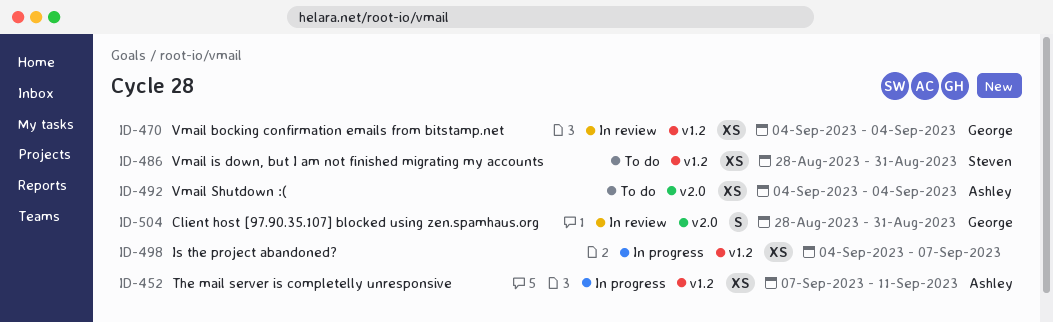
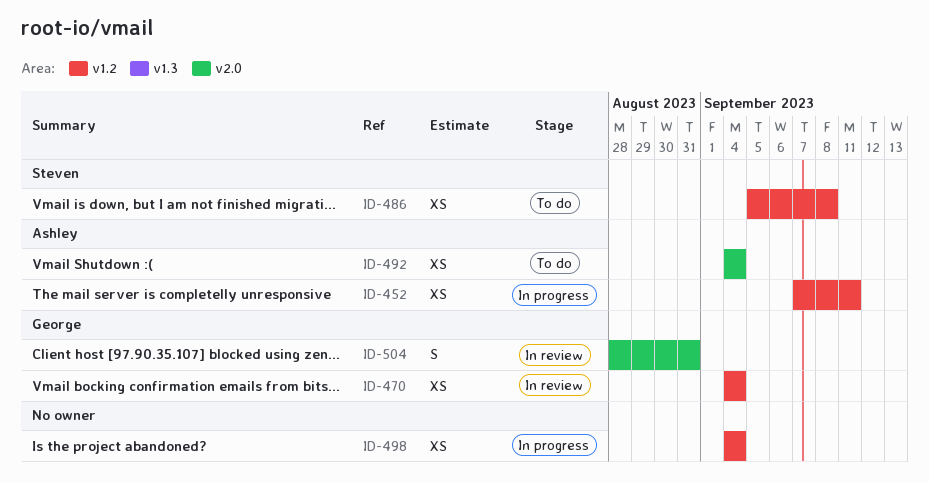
ID-486, start: Aug 28 -> Sep 5
ID-486, due: Aug 31 -> Sep 8
ID-498, due: Sep 7 -> Sep 4

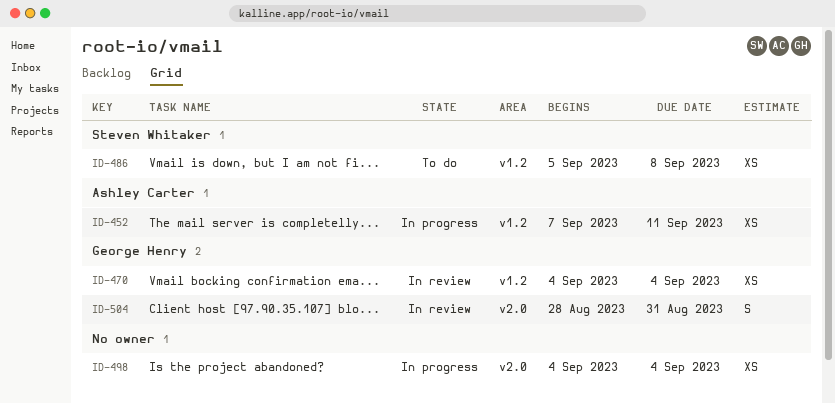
ID-492: present -> none
ID-498, label: v1.2 -> v2.0

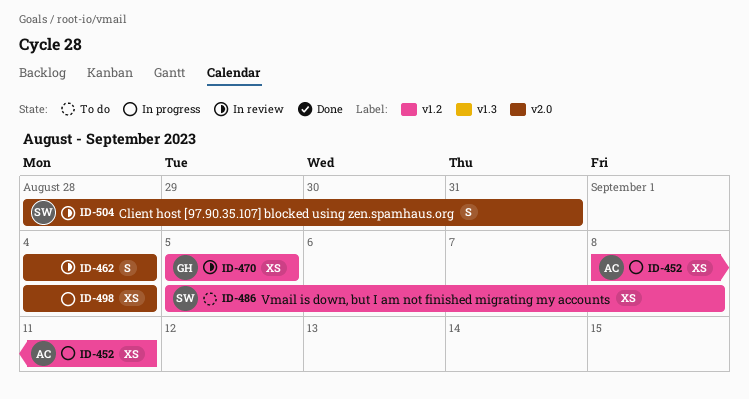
ID-452, start: Sep 7 -> Sep 8
ID-462: none -> present
ID-470, start: Sep 4 -> Sep 5
ID-470, due: Sep 4 -> Sep 5
ID-504, owner: George Henry -> Steven Whitaker

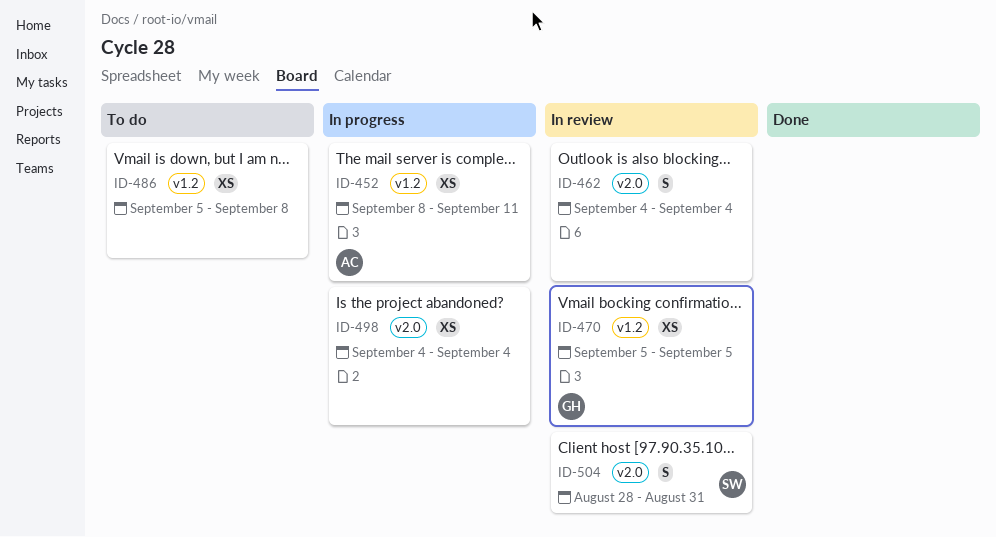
ID-486, owner: SW -> none

